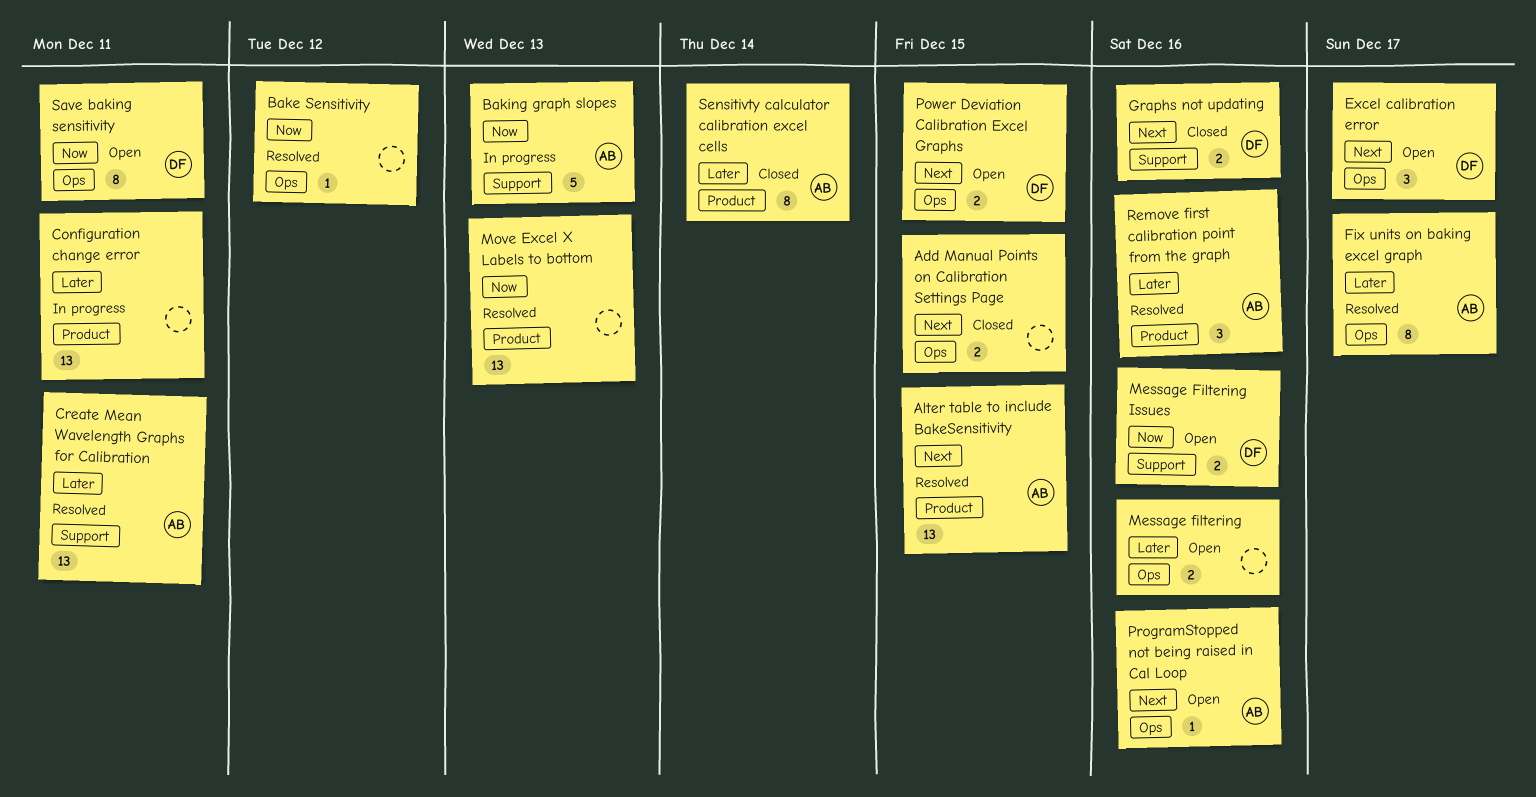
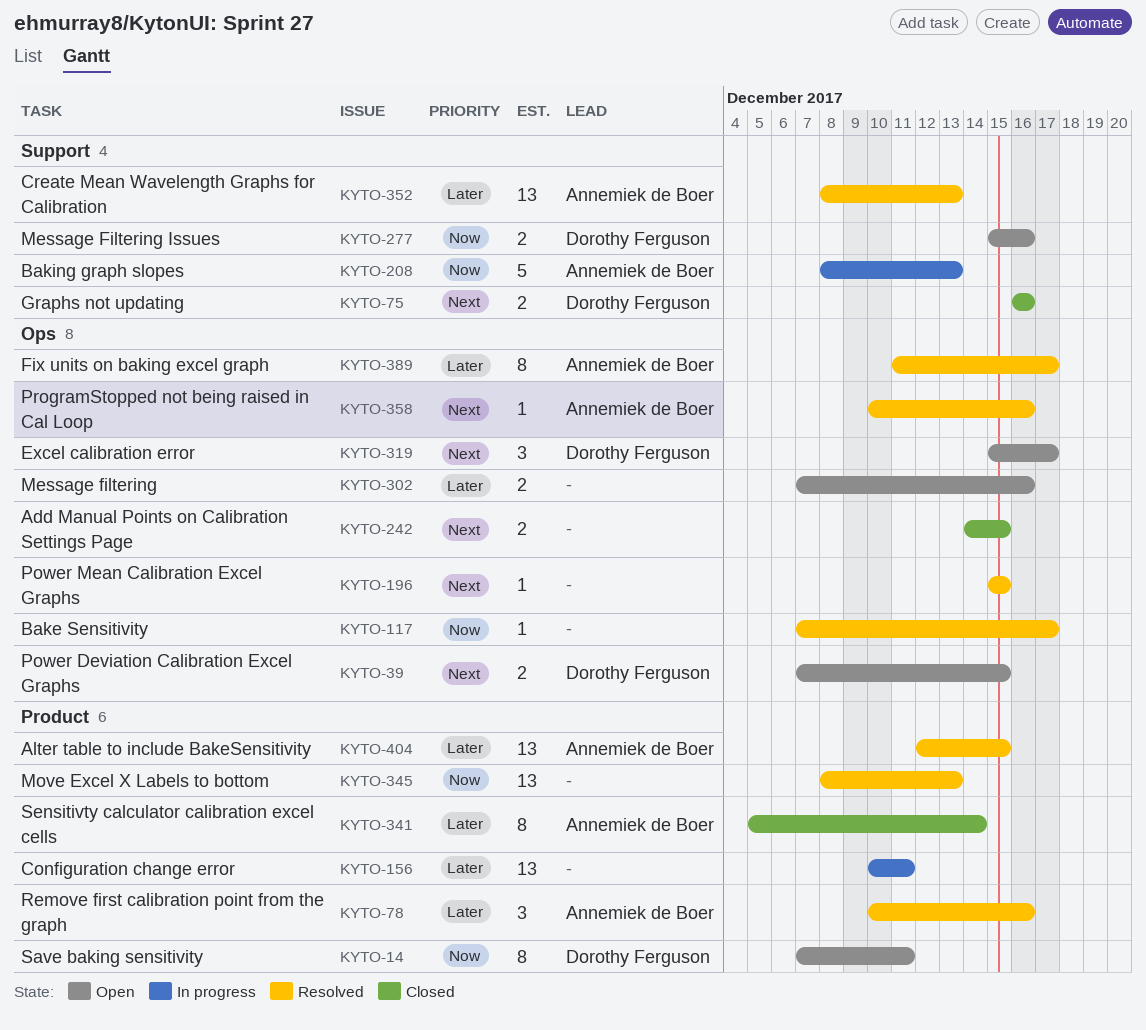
Alter table to include BakeSensitivity, priority: Next -> Later
Bake Sensitivity, due: Dec 12 -> Dec 17
Create Mean Wavelength Graphs for Calibration, due: Dec 11 -> Dec 13
Power Mean Calibration Excel Graphs: none -> present
ProgramStopped not being raised in Cal Loop, status: Open -> Resolved
Save baking sensitivity, label: Ops -> Product

